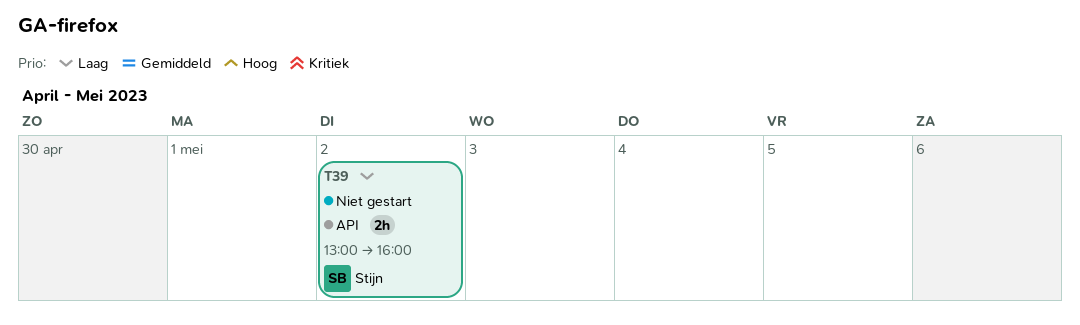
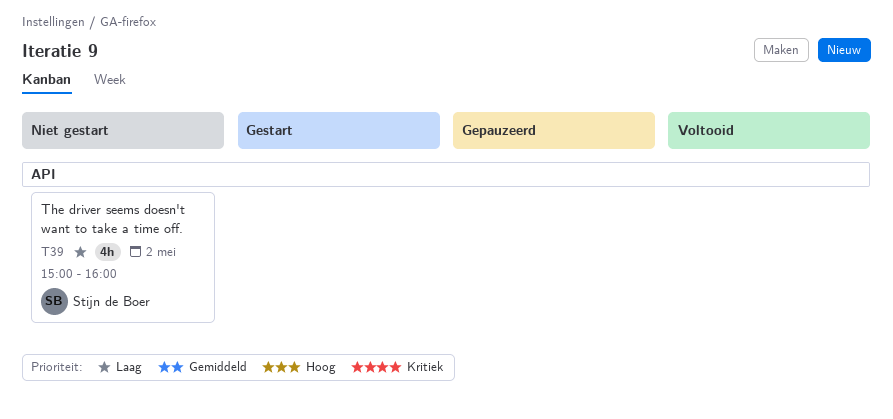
T39, estimate: 2h -> 4h
T39, begins: 13:00 -> 15:00

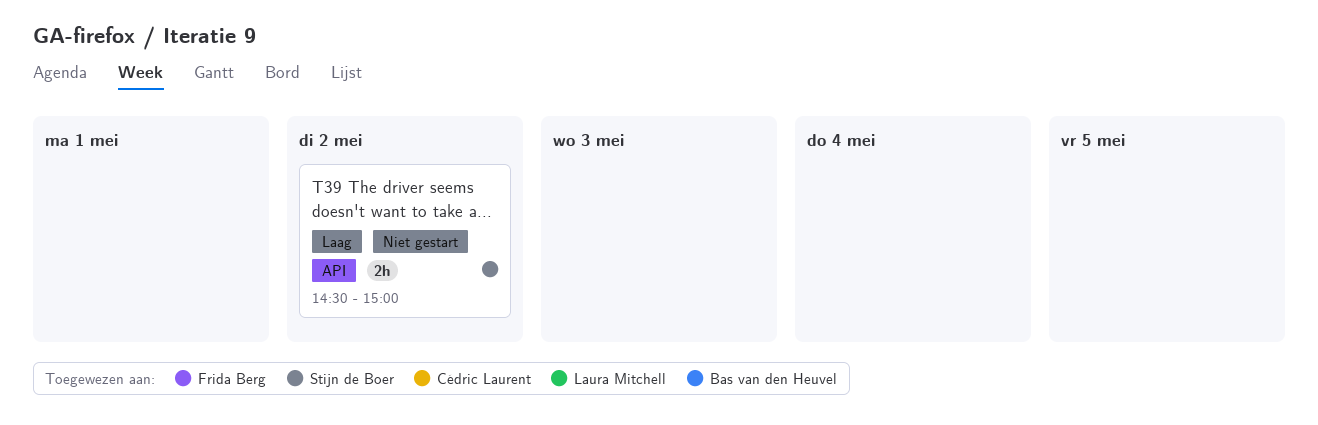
T39, estimate: 4h -> 2h
T39, begins: 15:00 -> 14:30
T39, ends: 16:00 -> 15:00

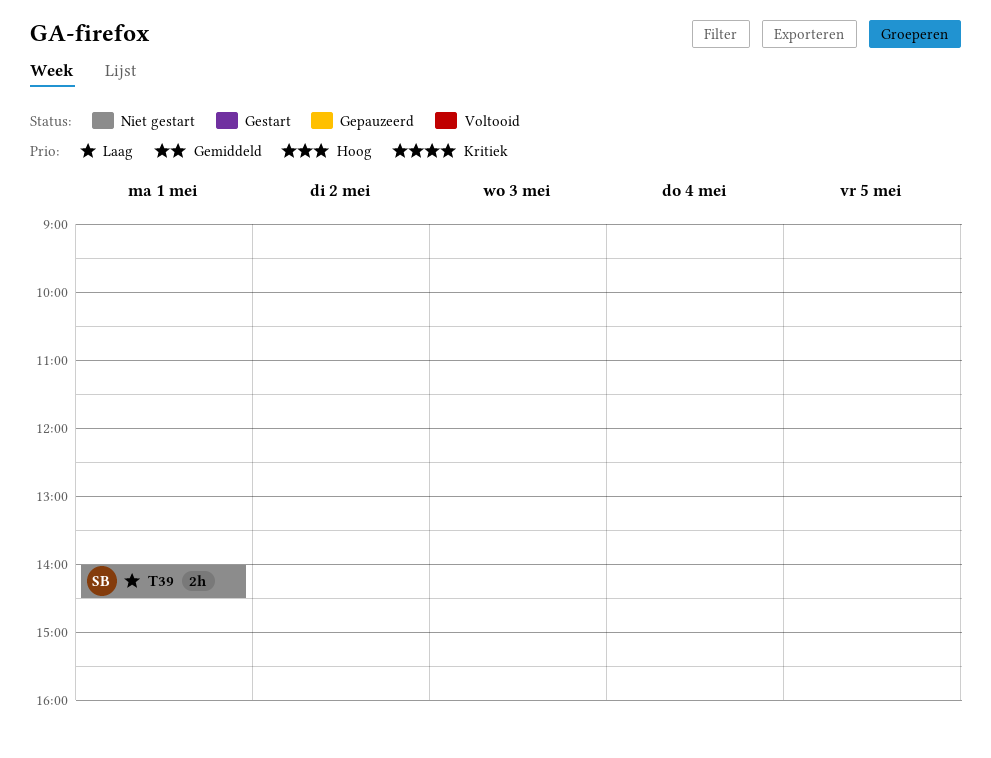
T39, day: May 2 -> May 1
T39, begins: 14:30 -> 14:00
T39, ends: 15:00 -> 14:30

